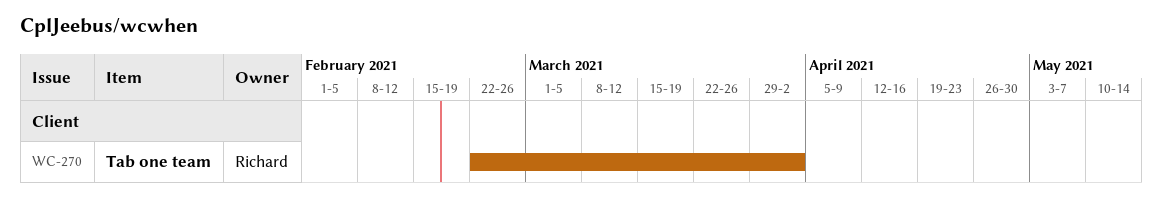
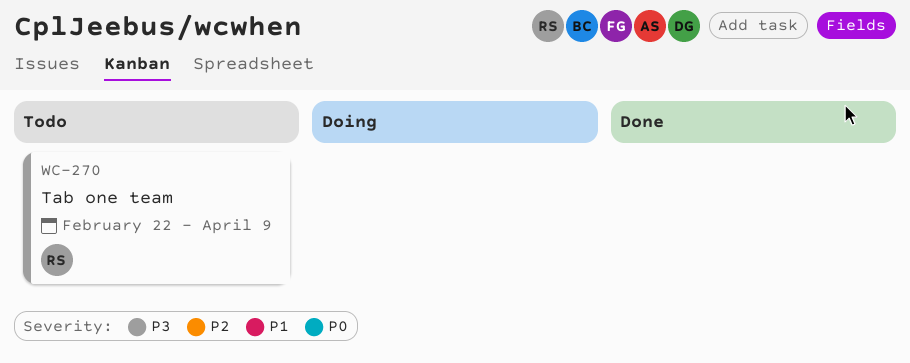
WC-270, due: Apr 2 -> Apr 9

